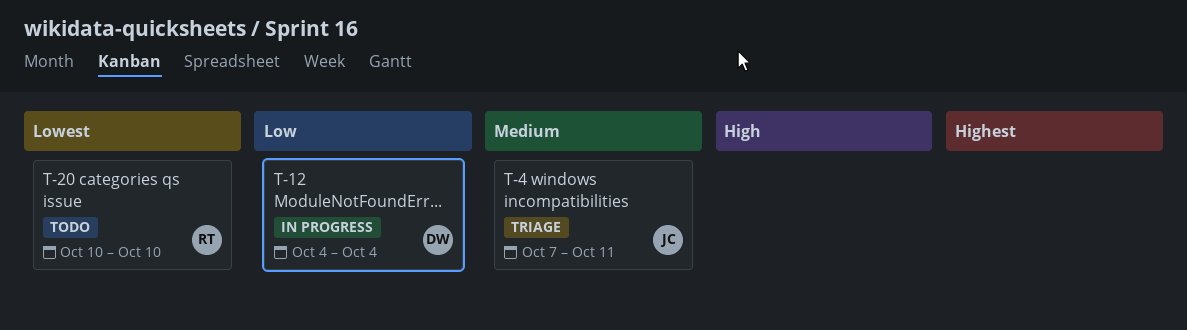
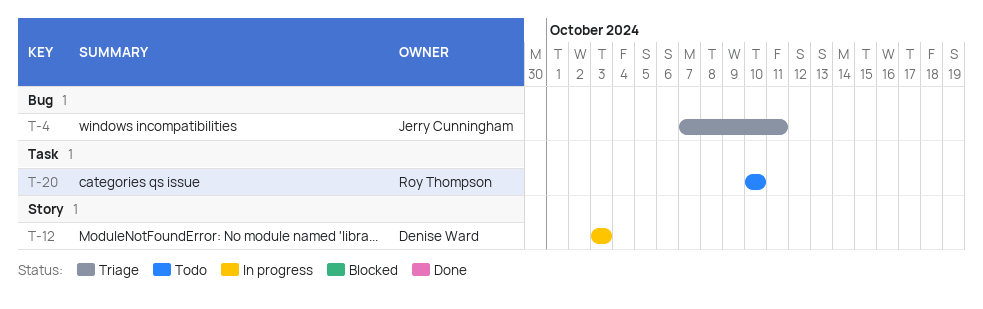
T-12, start: Oct 4 -> Oct 3
T-12, due: Oct 4 -> Oct 3

